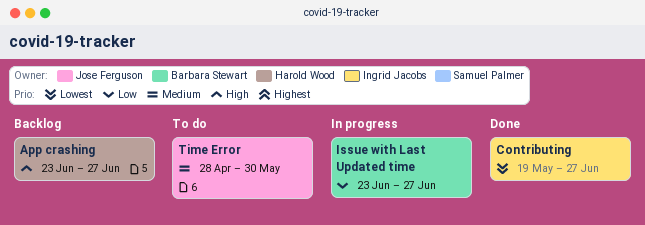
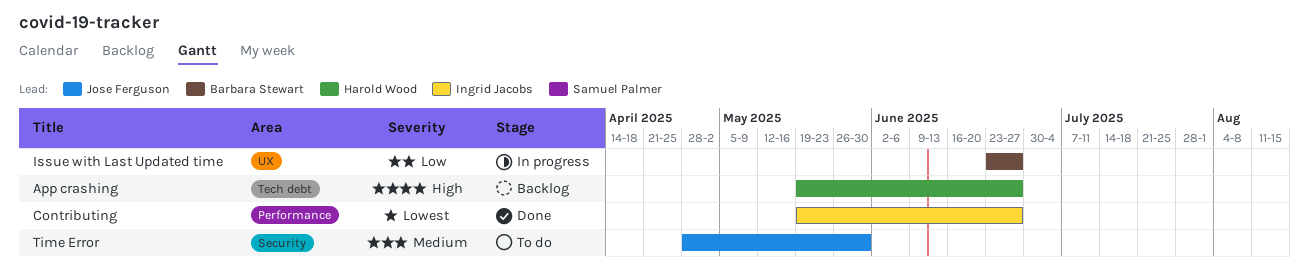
App crashing, start: Jun 23 -> May 19

